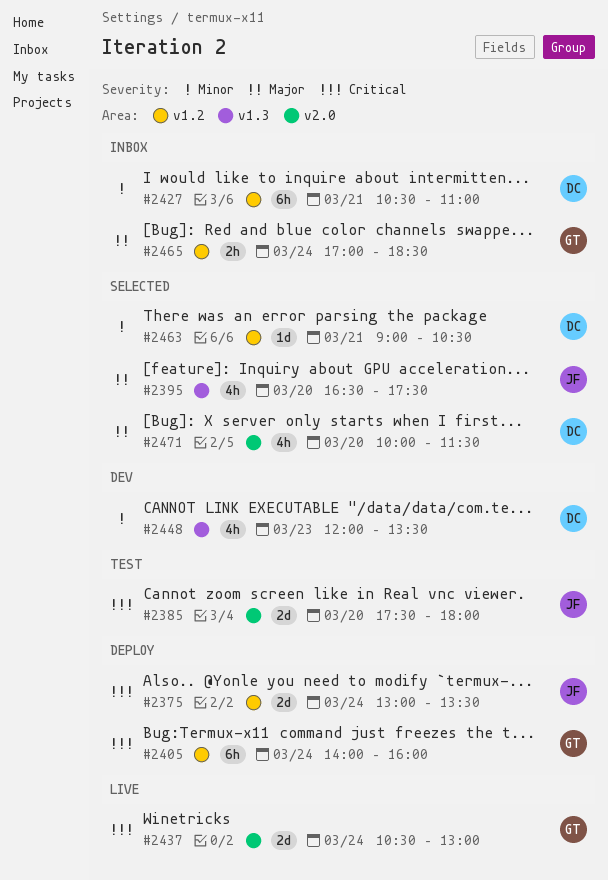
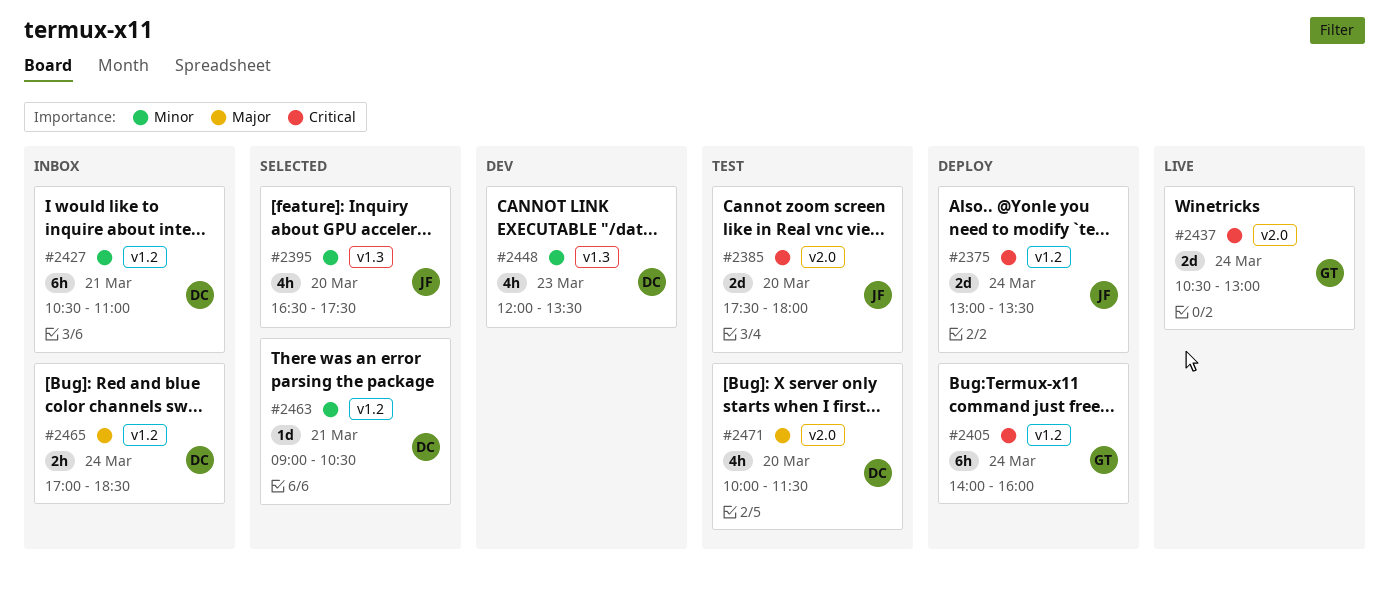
#2395, priority: Major -> Minor
#2465, owner: GT -> DC
#2471, status: Selected -> Test

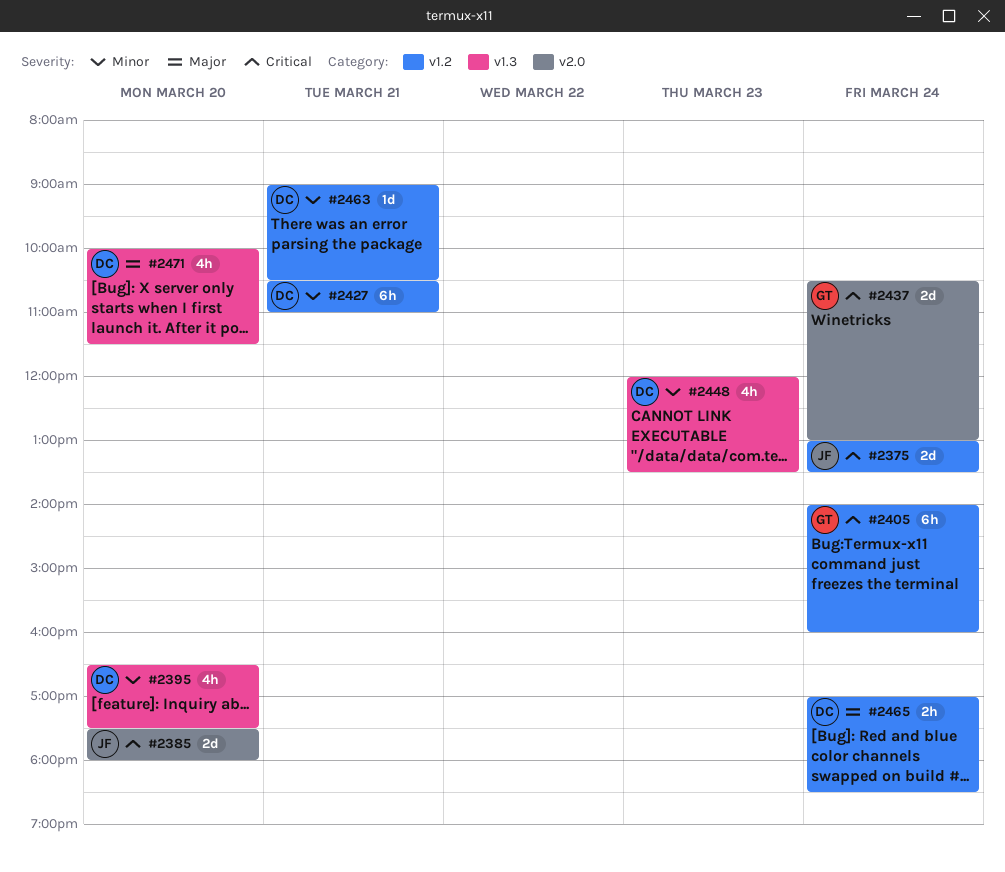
#2395, owner: JF -> DC
#2471, label: v2.0 -> v1.3

